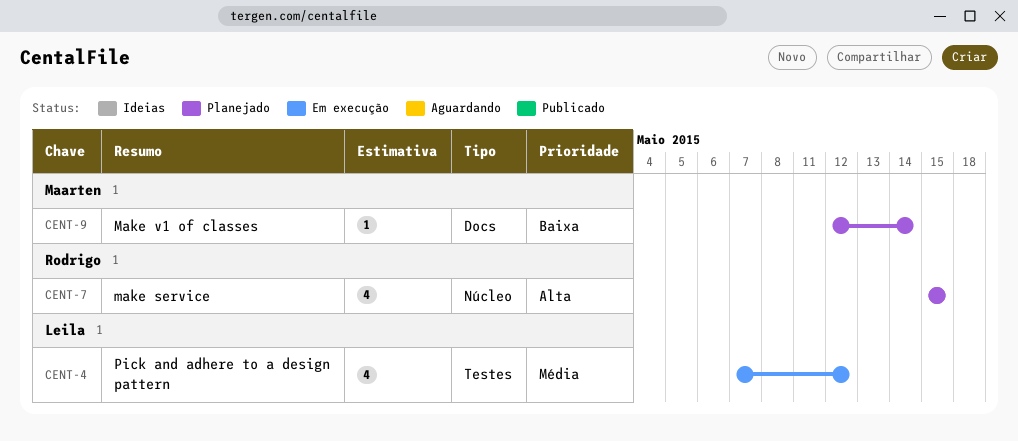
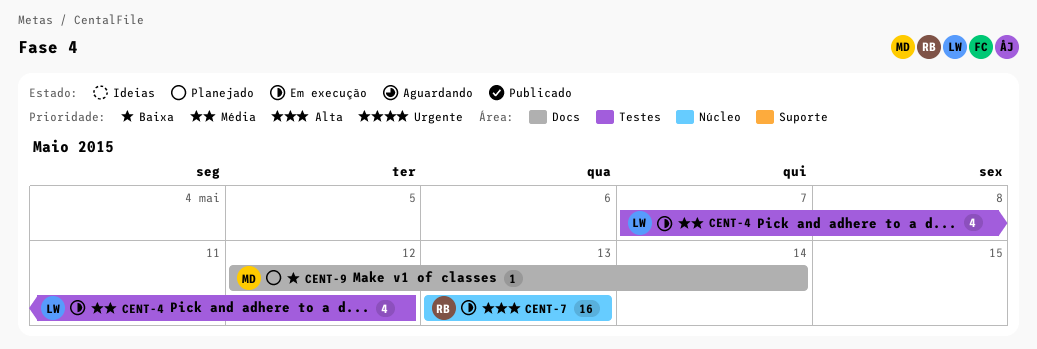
CENT-7, status: Planejado -> Em execução
CENT-7, estimate: 4 -> 16
CENT-7, start: May 15 -> May 13
CENT-7, due: May 15 -> May 13

